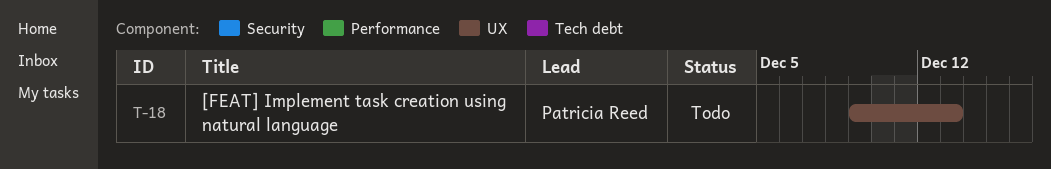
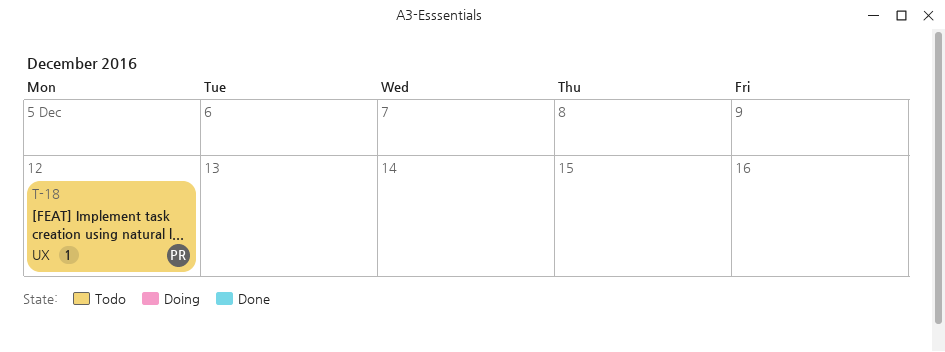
T-18, due: Dec 13 -> Dec 12

